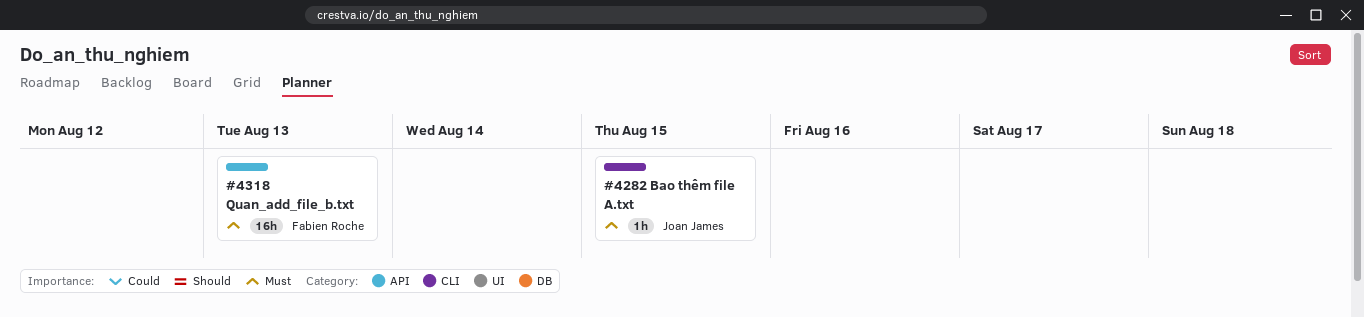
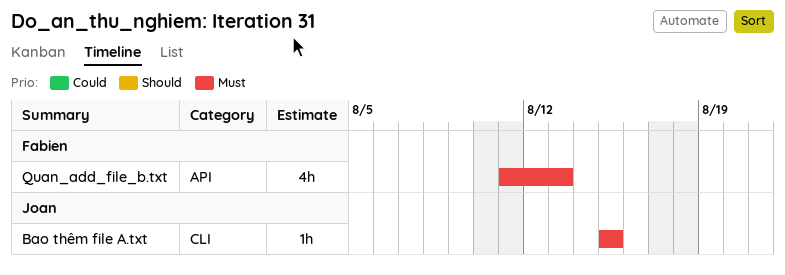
Quan_add_file_b.txt, estimate: 16h -> 4h

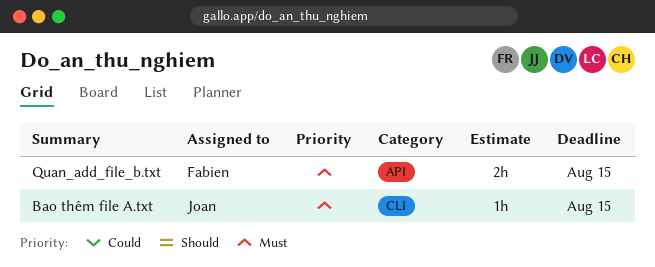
Quan_add_file_b.txt, estimate: 4h -> 2h
Quan_add_file_b.txt, due: Aug 13 -> Aug 15

